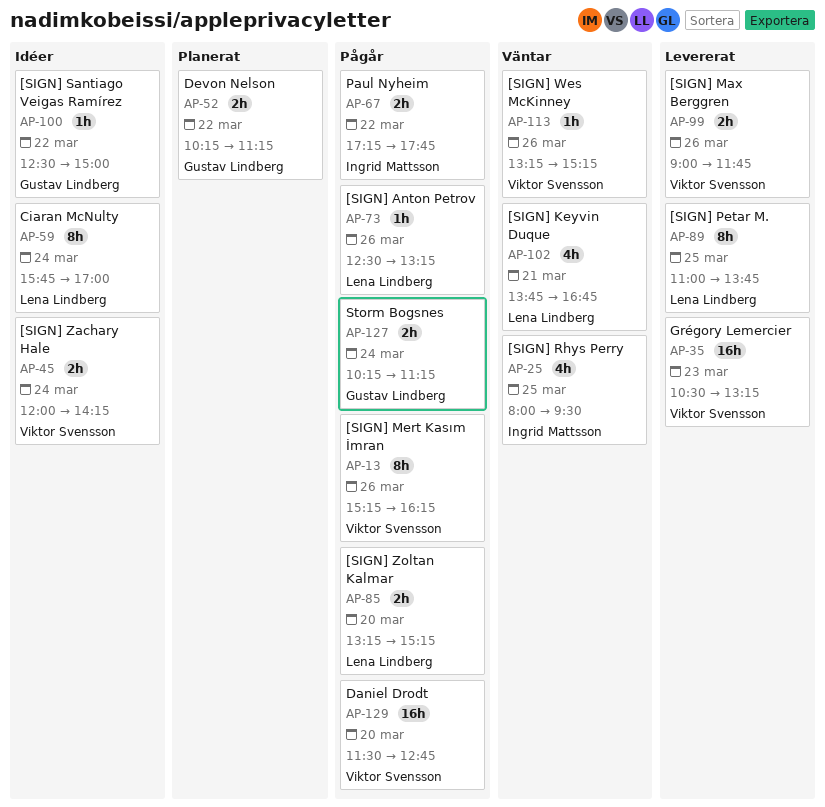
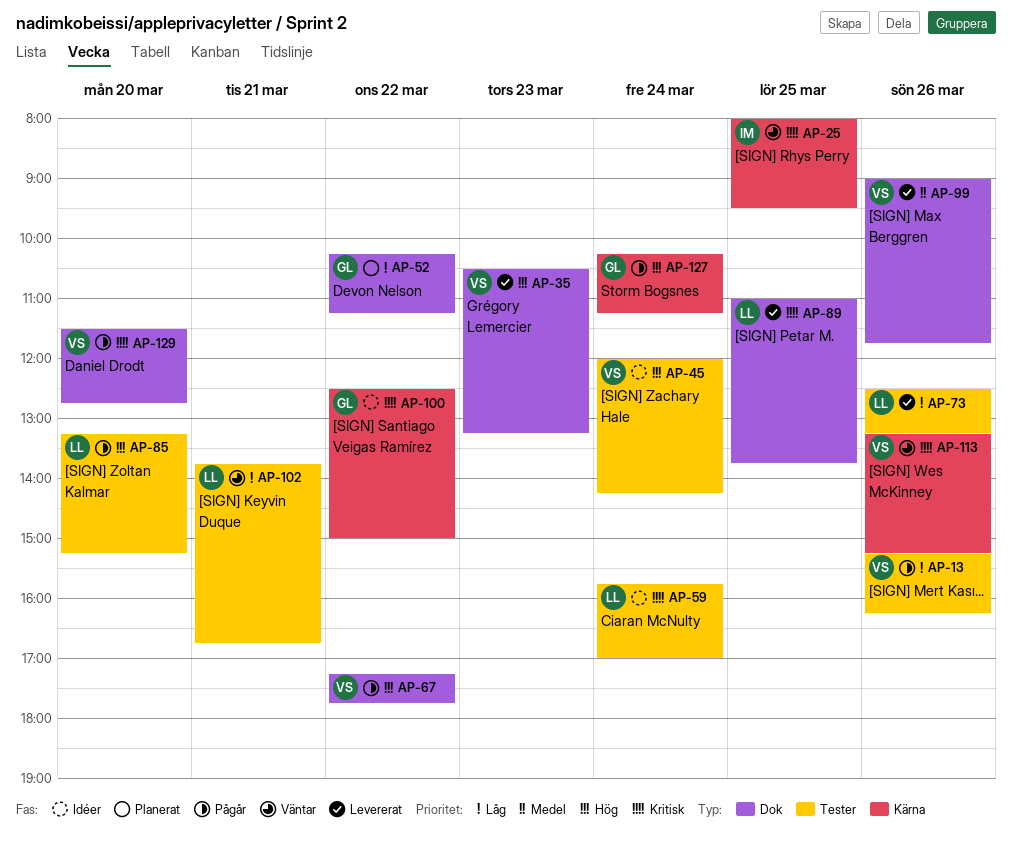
AP-67, owner: Ingrid Mattsson -> Viktor Svensson
AP-73, status: Pågår -> Levererat

